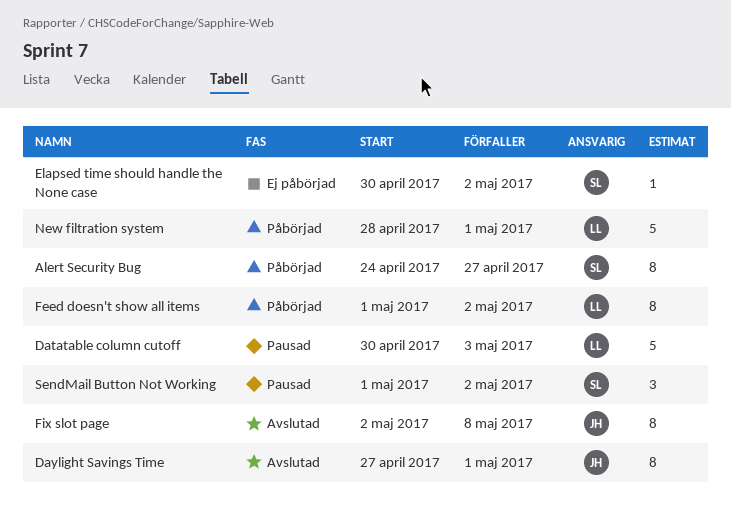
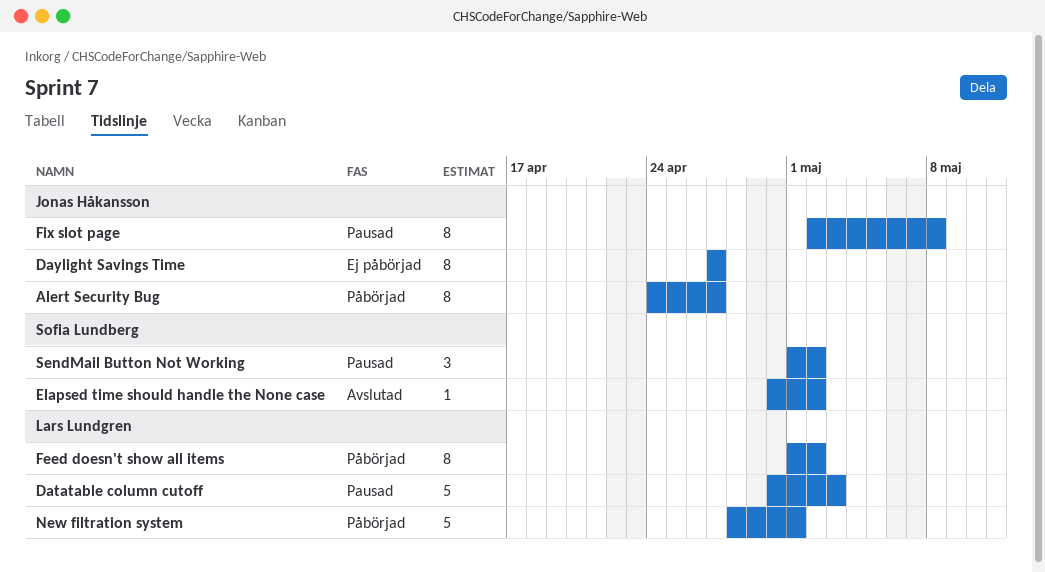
Alert Security Bug, owner: Sofia Lundberg -> Jonas Håkansson
Daylight Savings Time, status: Avslutad -> Ej påbörjad
Daylight Savings Time, due: May 1 -> Apr 27
Elapsed time should handle the None case, status: Ej påbörjad -> Avslutad
Fix slot page, status: Avslutad -> Pausad

